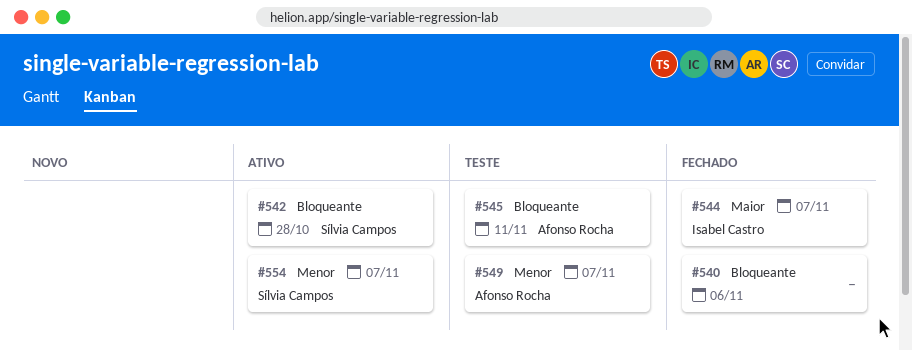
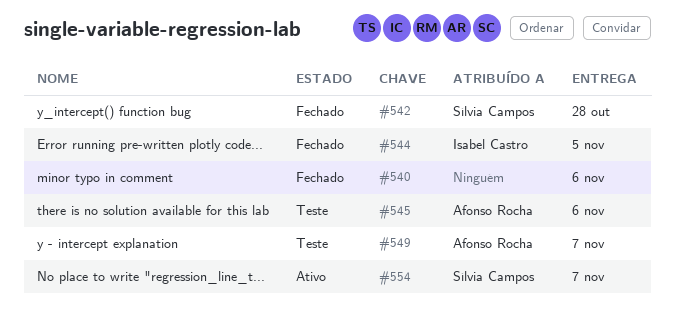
#542, status: Ativo -> Fechado
#544, due: Nov 7 -> Nov 5
#545, due: Nov 11 -> Nov 6

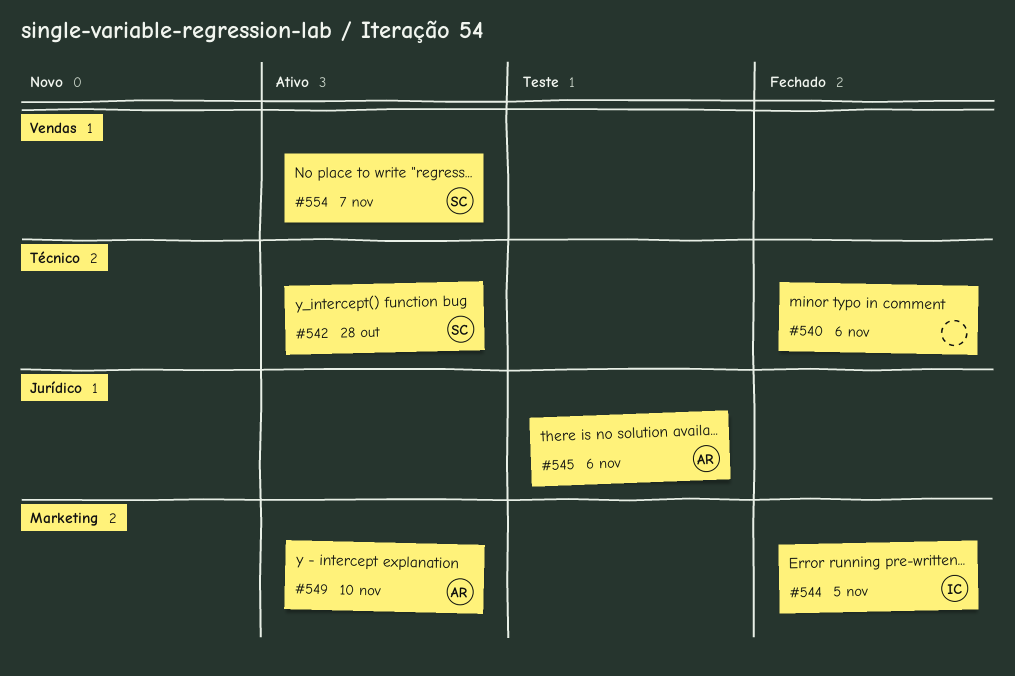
#542, status: Fechado -> Ativo
#549, status: Teste -> Ativo
#549, due: Nov 7 -> Nov 10

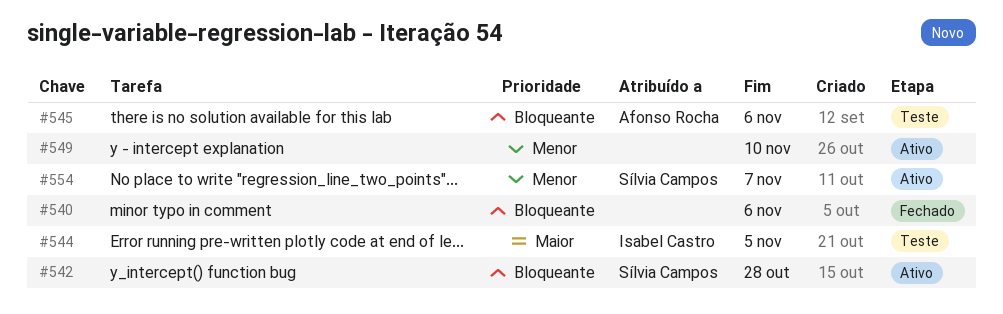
#544, status: Fechado -> Teste
#549, owner: Afonso Rocha -> none

